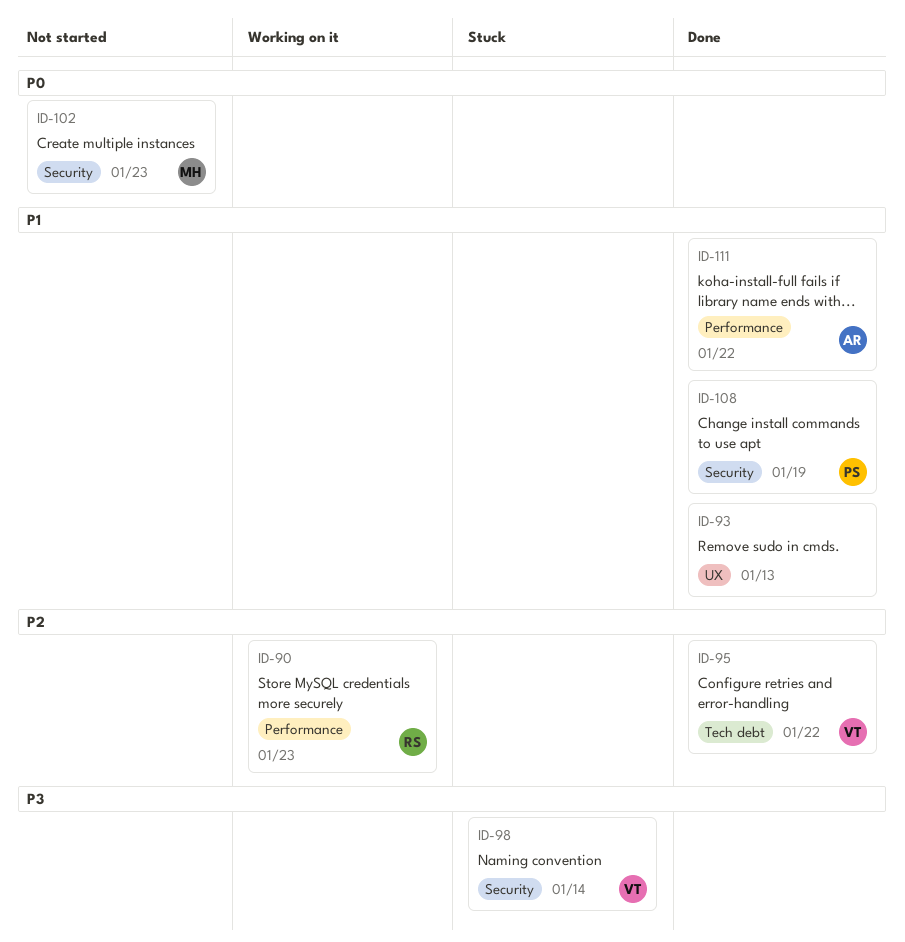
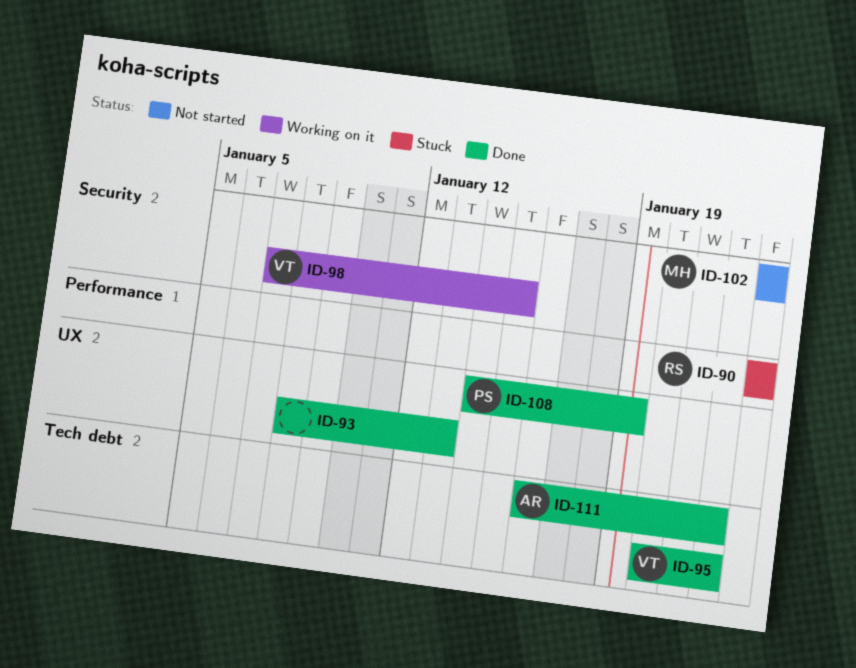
ID-90, status: Working on it -> Stuck
ID-98, status: Stuck -> Working on it
ID-98, due: Jan 14 -> Jan 15
ID-108, label: Security -> UX
ID-111, label: Performance -> Tech debt

